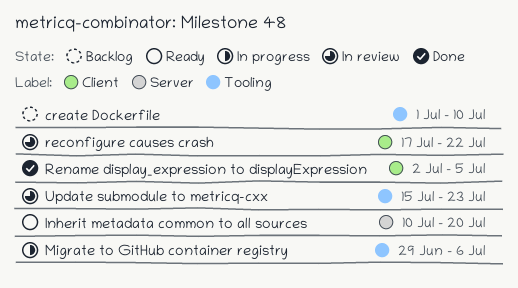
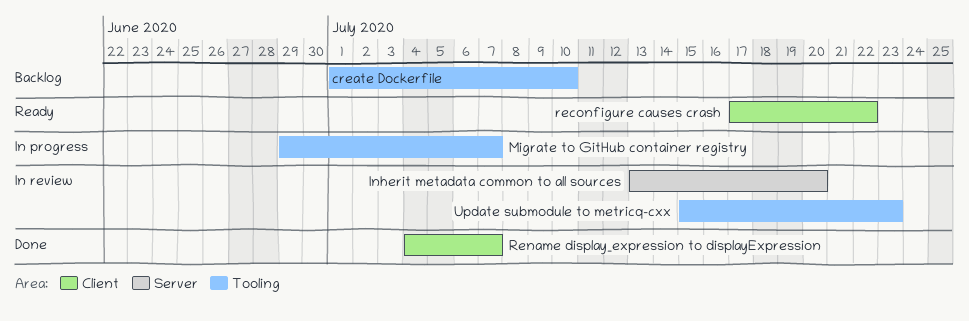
Inherit metadata common to all sources, status: Ready -> In review
Inherit metadata common to all sources, start: Jul 10 -> Jul 13
Migrate to GitHub container registry, due: Jul 6 -> Jul 7
reconfigure causes crash, status: In review -> Ready
Rename display_expression to displayExpression, start: Jul 2 -> Jul 4
Rename display_expression to displayExpression, due: Jul 5 -> Jul 7

